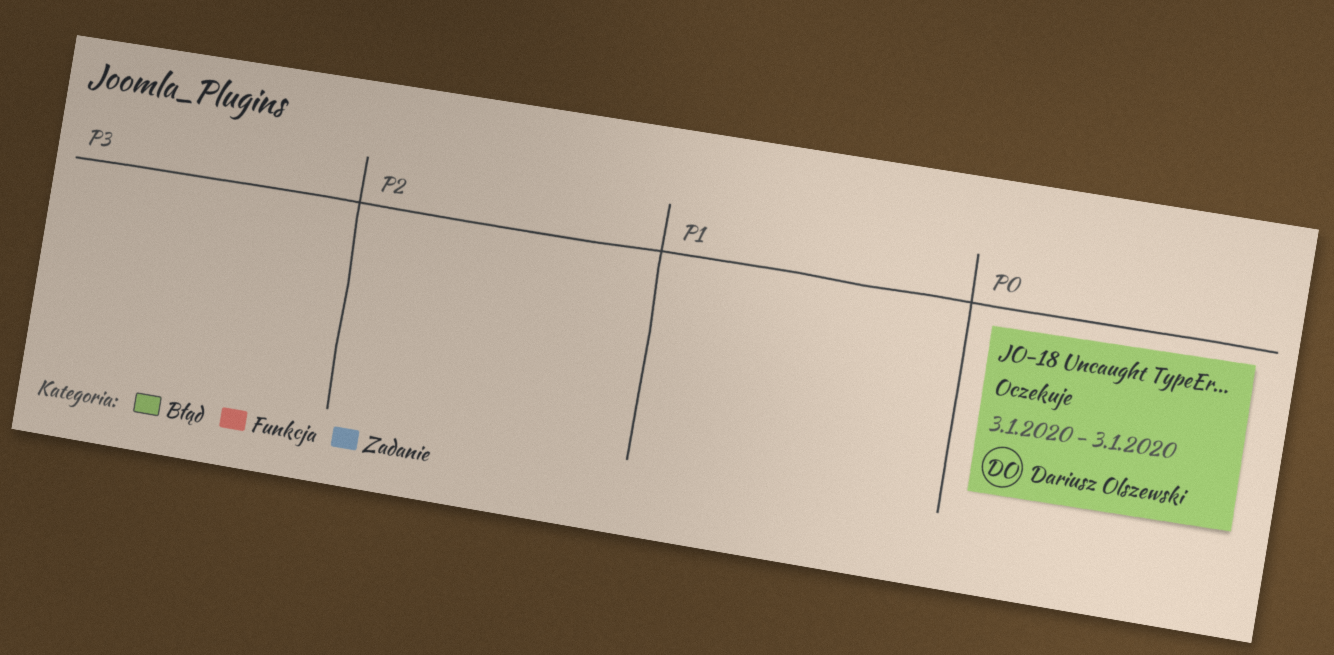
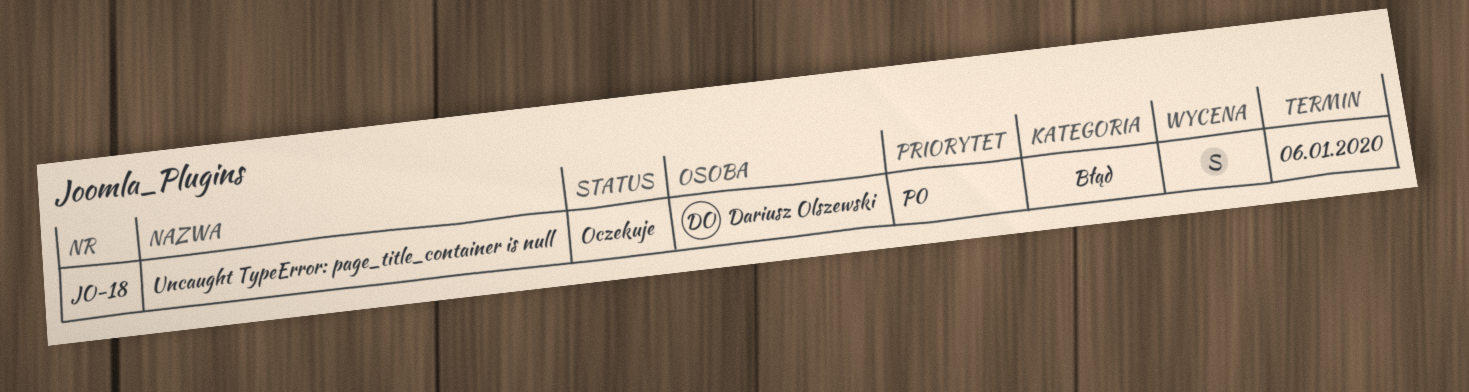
JO-18, due: Jan 3 -> Jan 6

